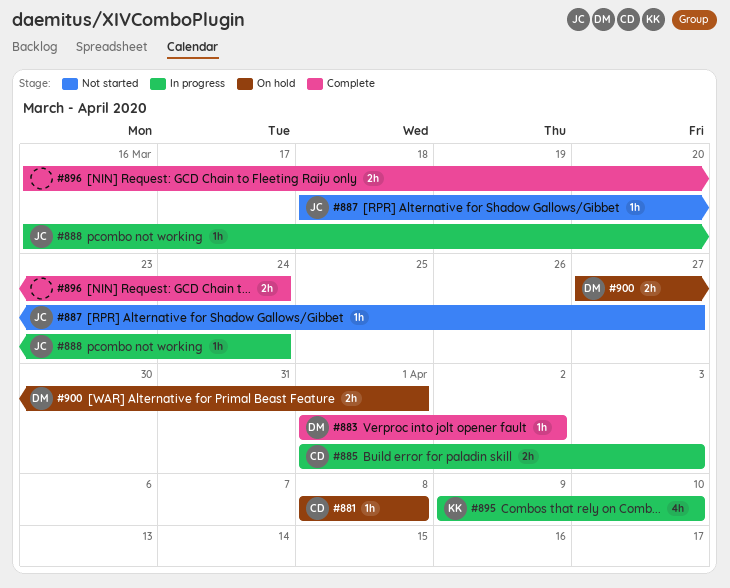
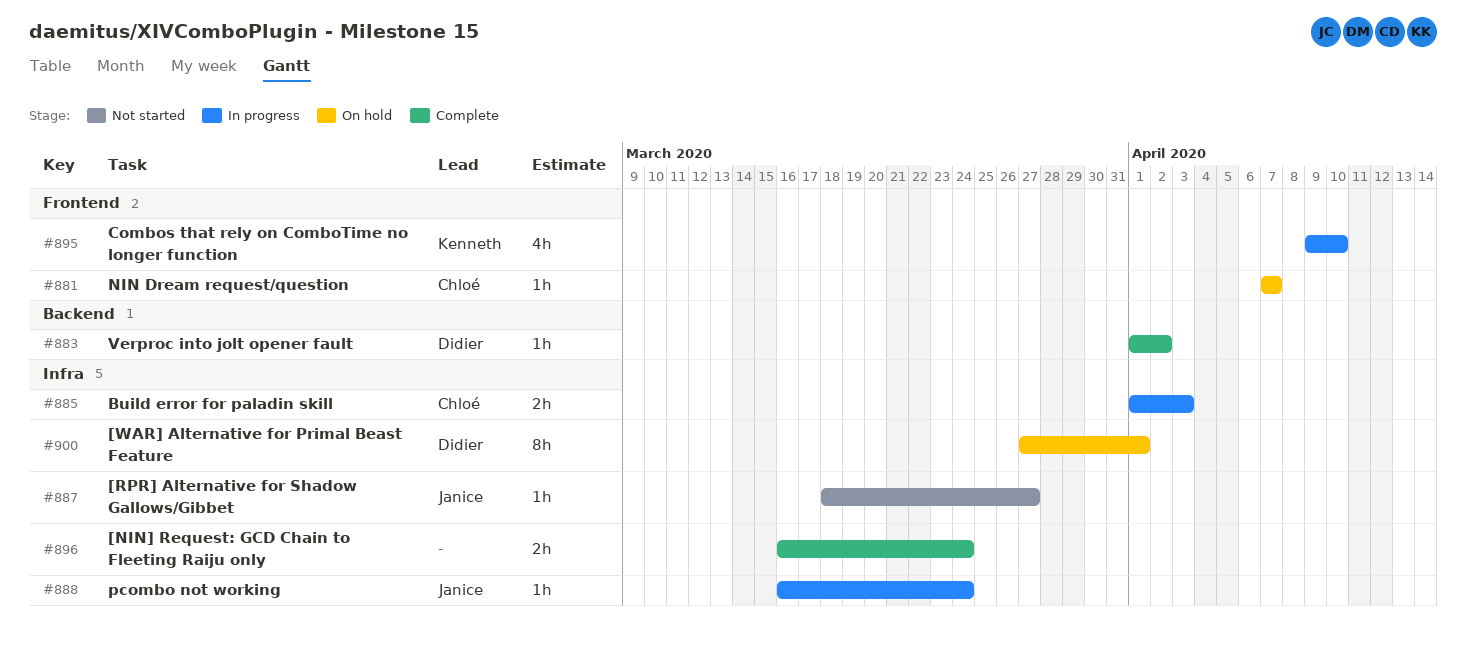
#881, start: Apr 8 -> Apr 7
#881, due: Apr 8 -> Apr 7
#900, estimate: 2h -> 8h

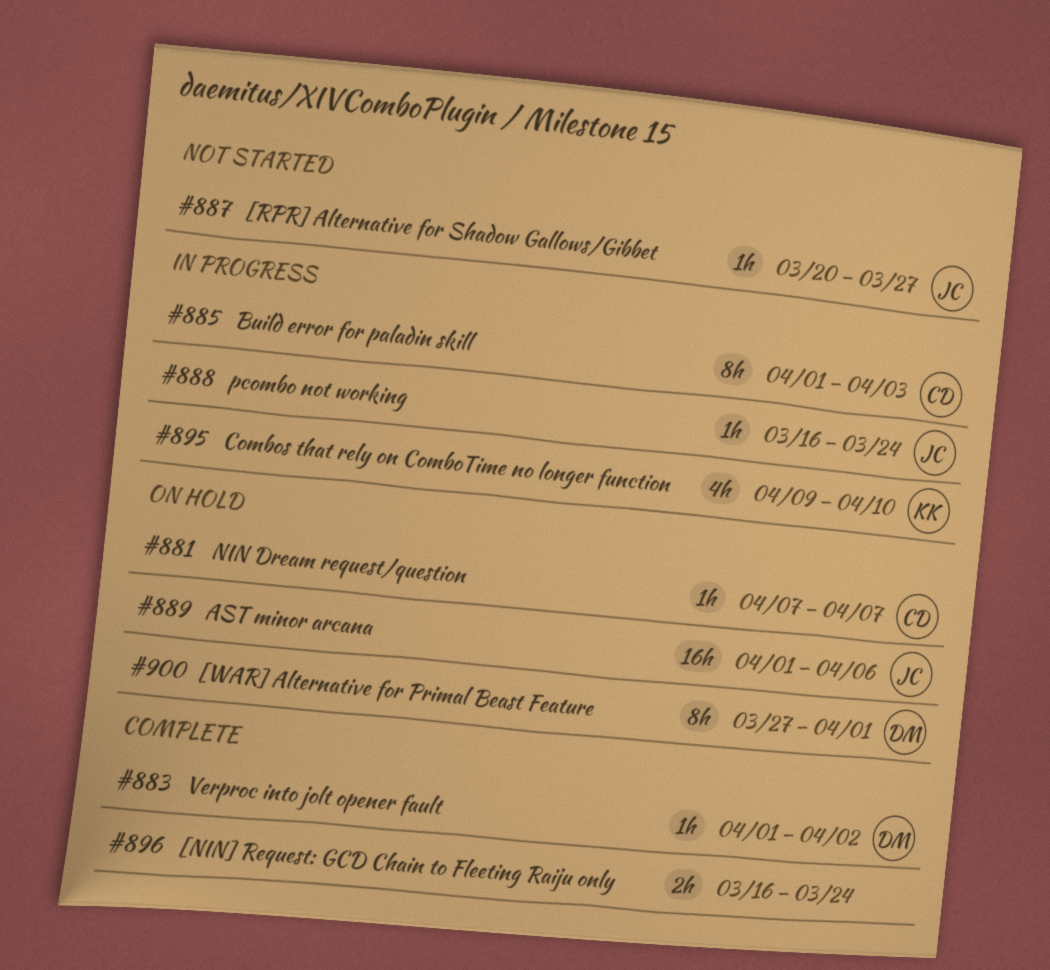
#885, estimate: 2h -> 8h
#887, start: Mar 18 -> Mar 20
#889: none -> present

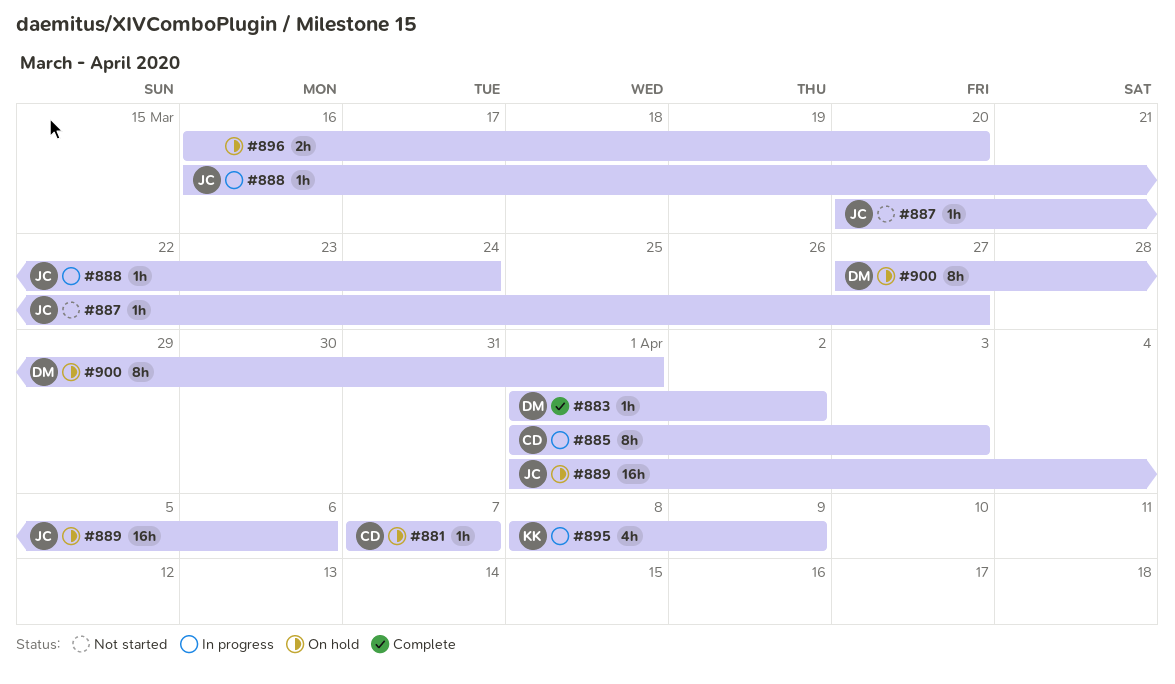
#895, start: Apr 9 -> Apr 8
#895, due: Apr 10 -> Apr 9
#896, status: Complete -> On hold
#896, due: Mar 24 -> Mar 20

